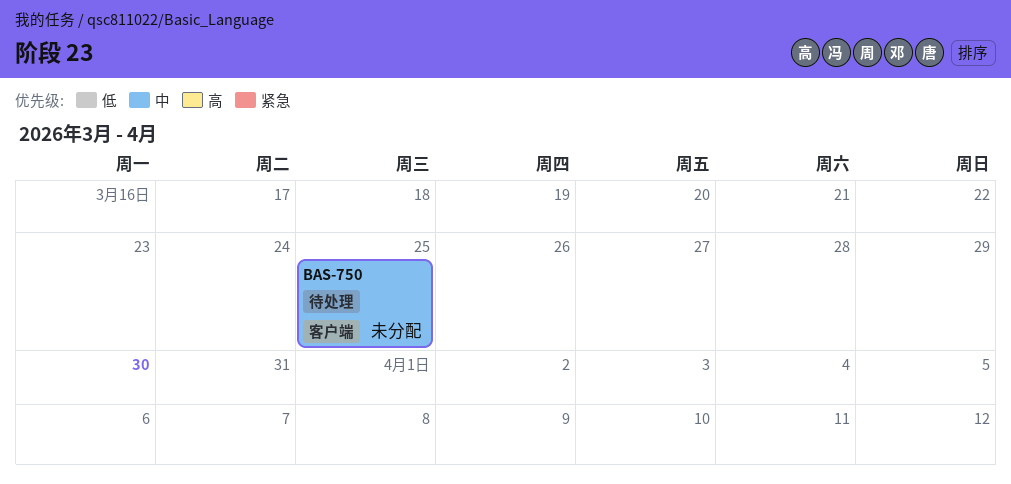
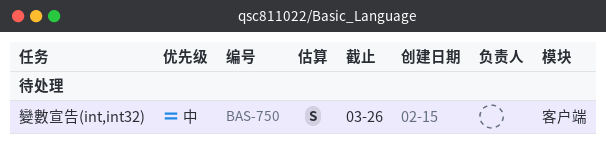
BAS-750, due: Mar 25 -> Mar 26

